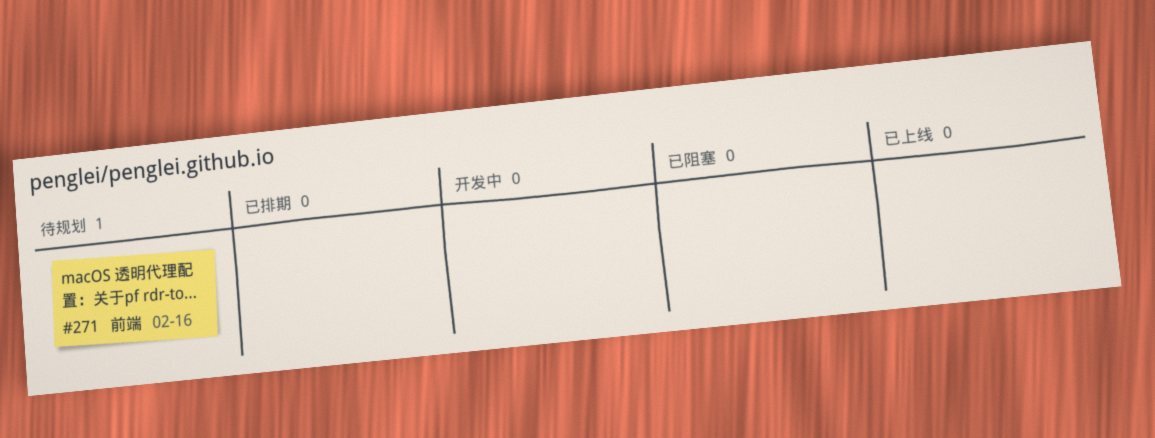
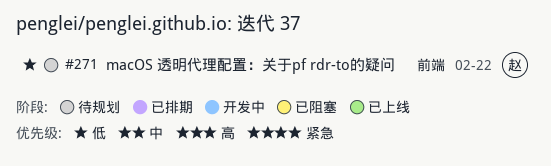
#271, due: Feb 16 -> Feb 22

